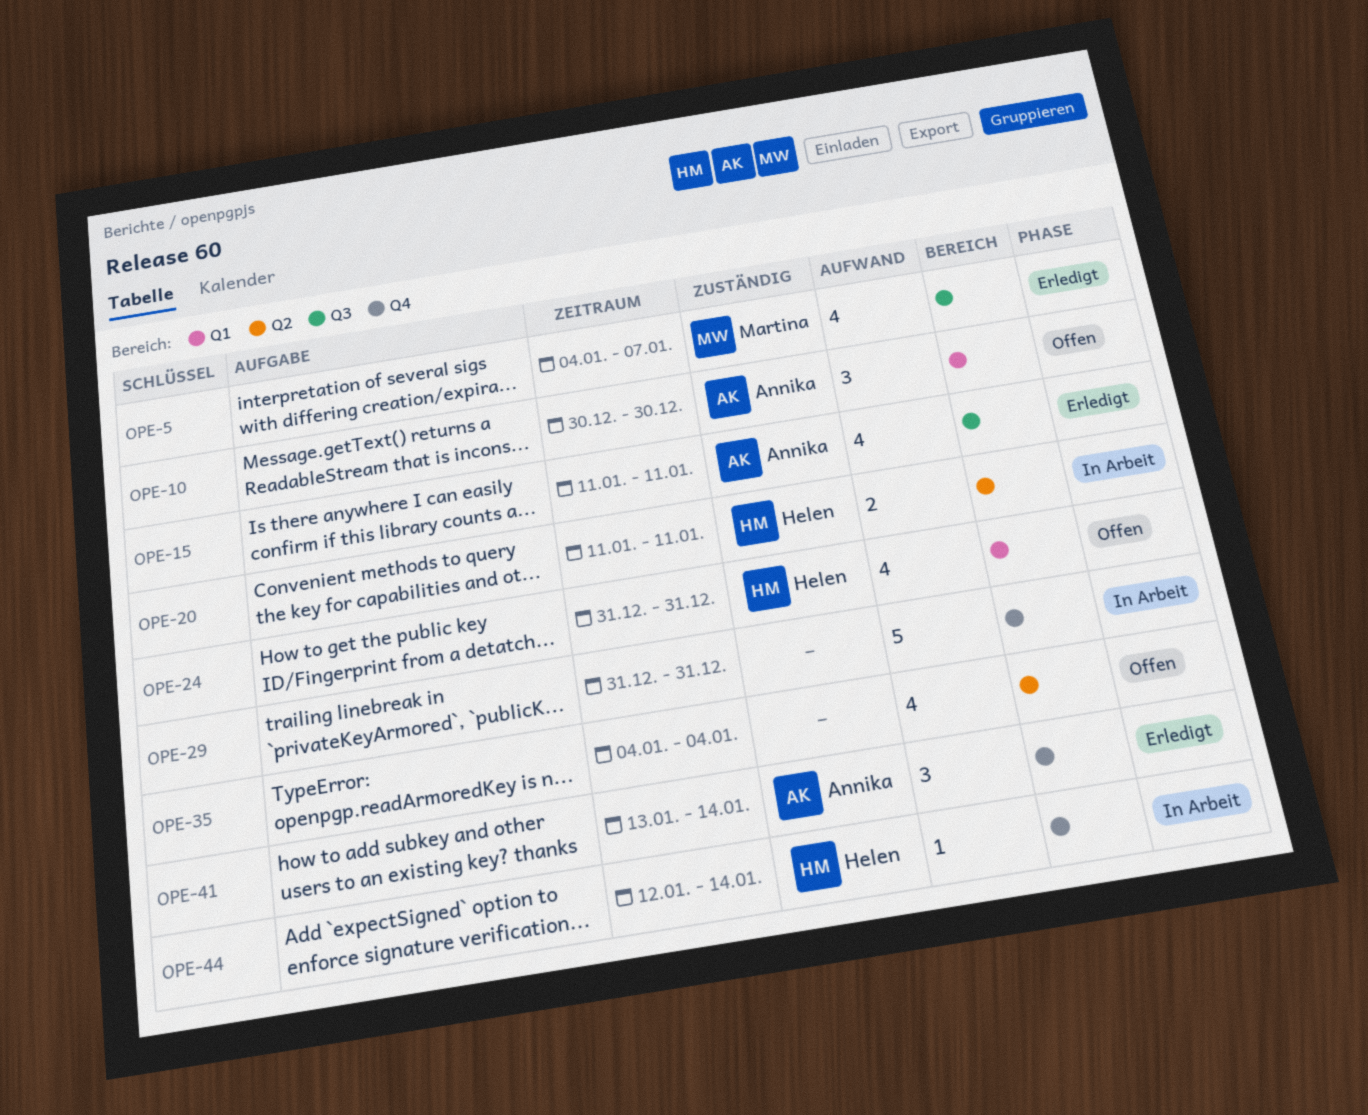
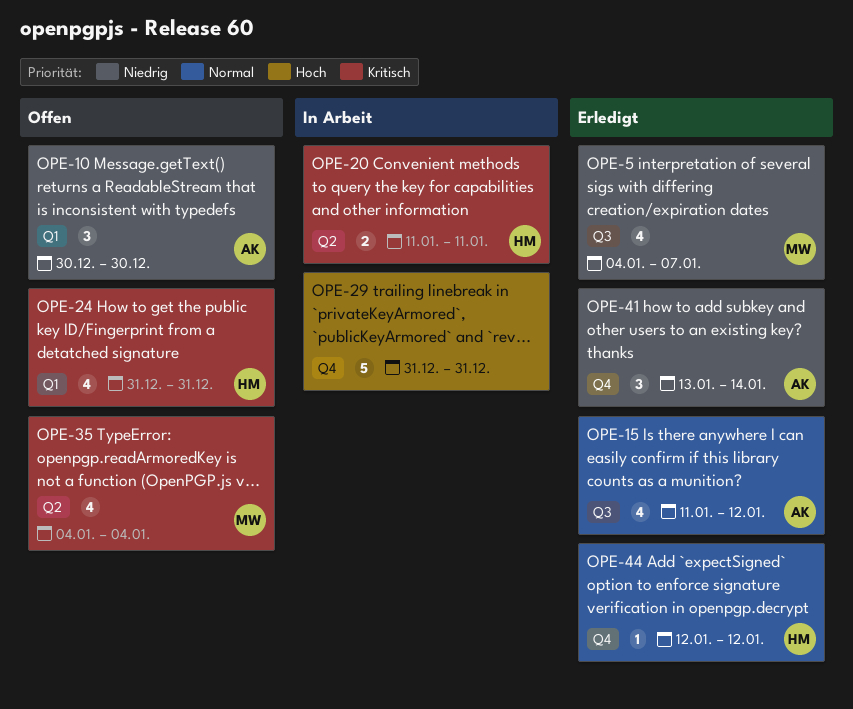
OPE-15, due: Jan 11 -> Jan 12
OPE-35, owner: none -> Martina
OPE-44, status: In Arbeit -> Erledigt
OPE-44, due: Jan 14 -> Jan 12

